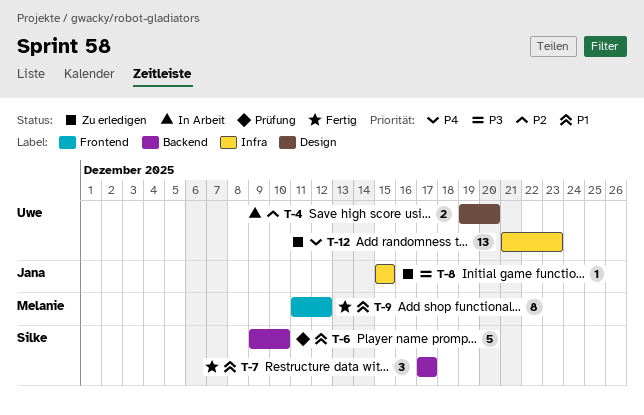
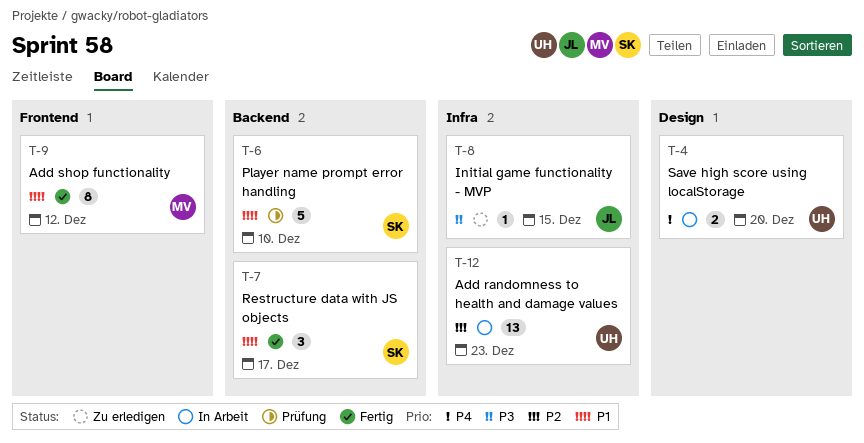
T-4, priority: P2 -> P4
T-12, status: Zu erledigen -> In Arbeit
T-12, priority: P4 -> P2

